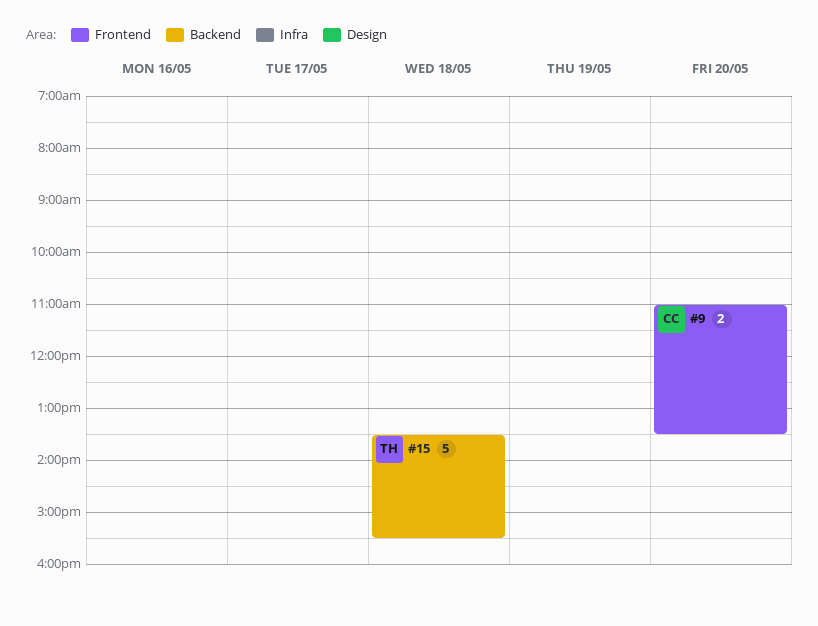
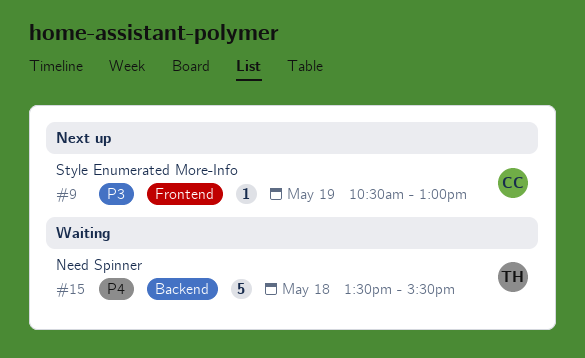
#9, estimate: 2 -> 1
#9, day: May 20 -> May 19
#9, begins: 11:00 -> 10:30
#9, ends: 13:30 -> 13:00

